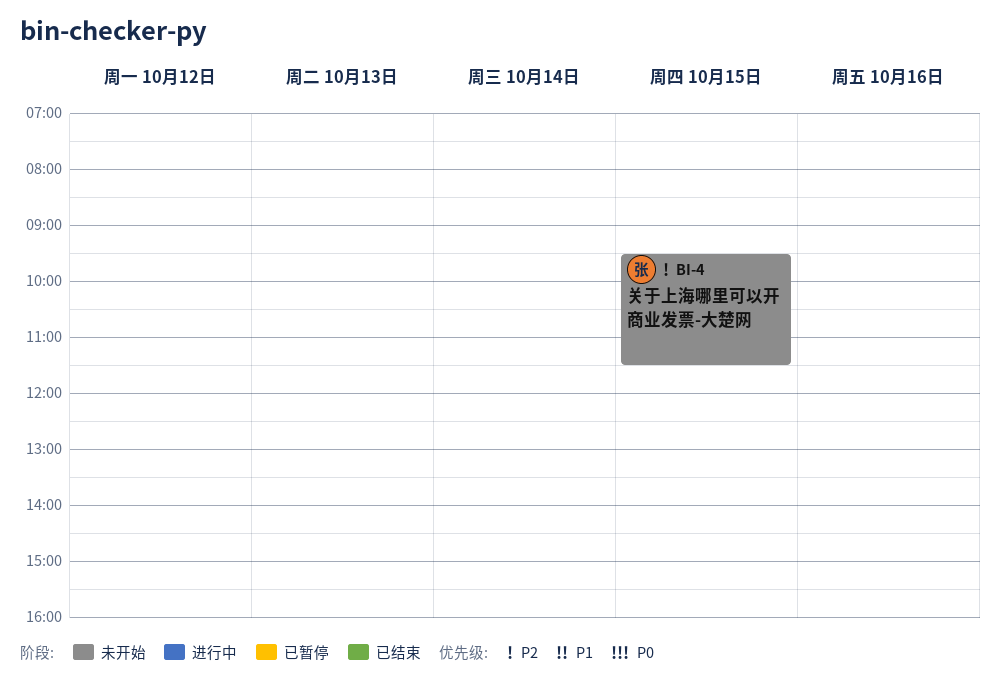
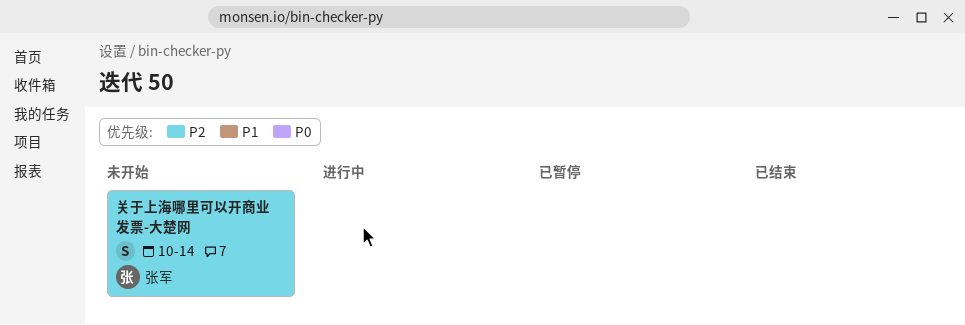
关于上海哪里可以开商业发票-大楚网, day: Oct 15 -> Oct 14

